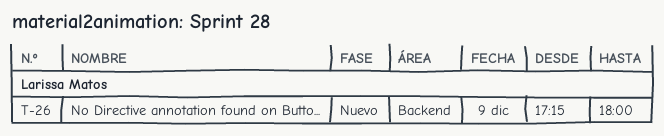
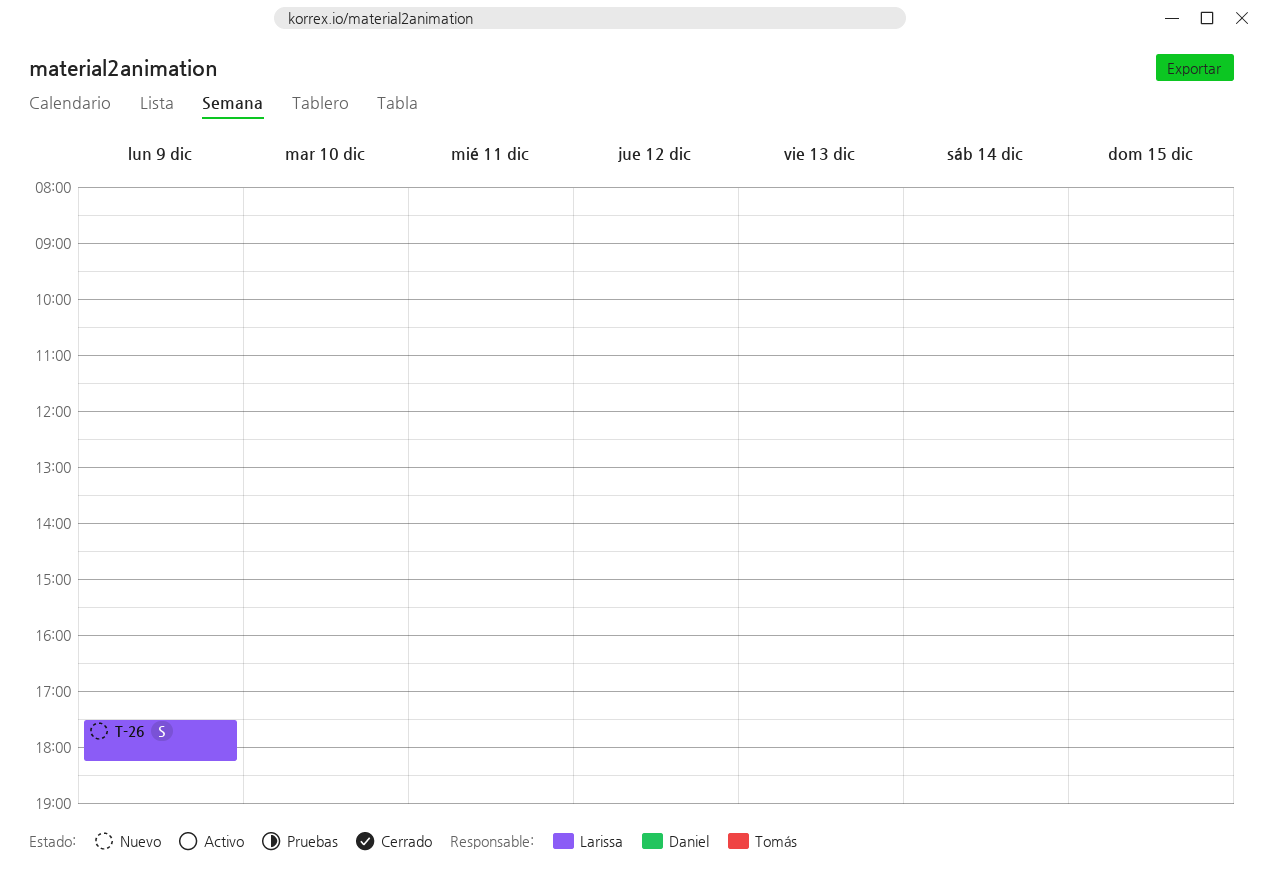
T-26, begins: 17:15 -> 17:30
T-26, ends: 18:00 -> 18:15

